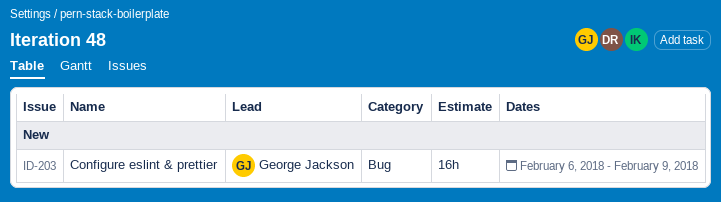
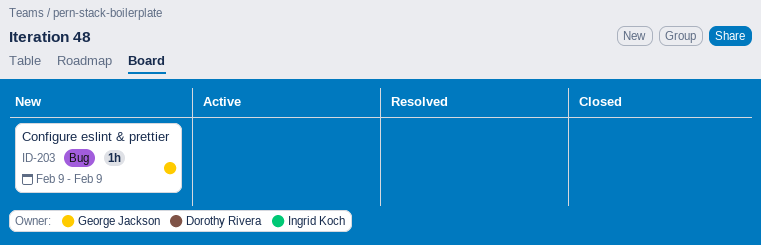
ID-203, estimate: 16h -> 1h
ID-203, start: Feb 6 -> Feb 9

